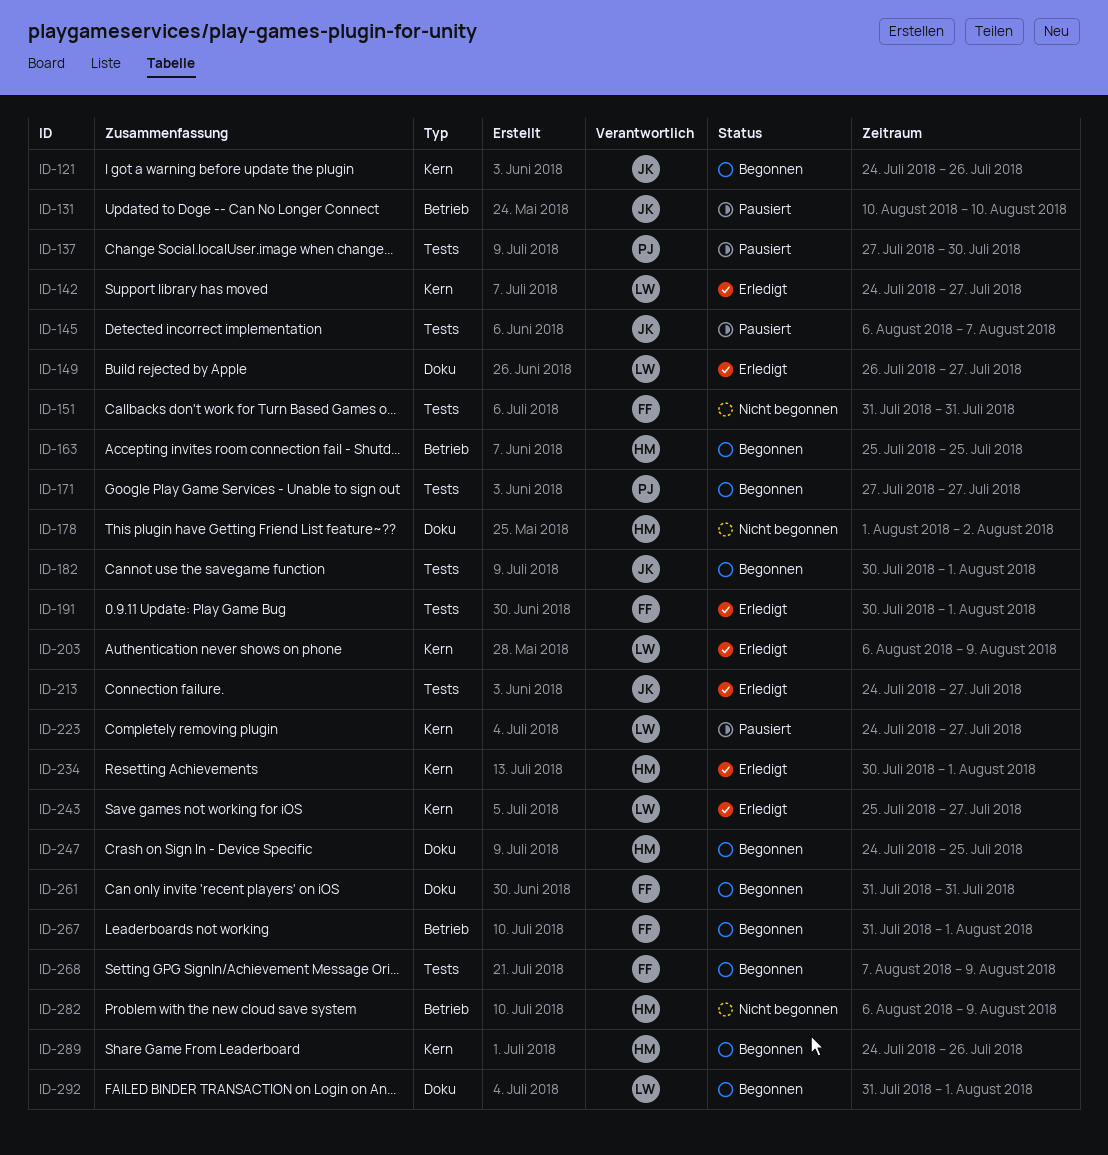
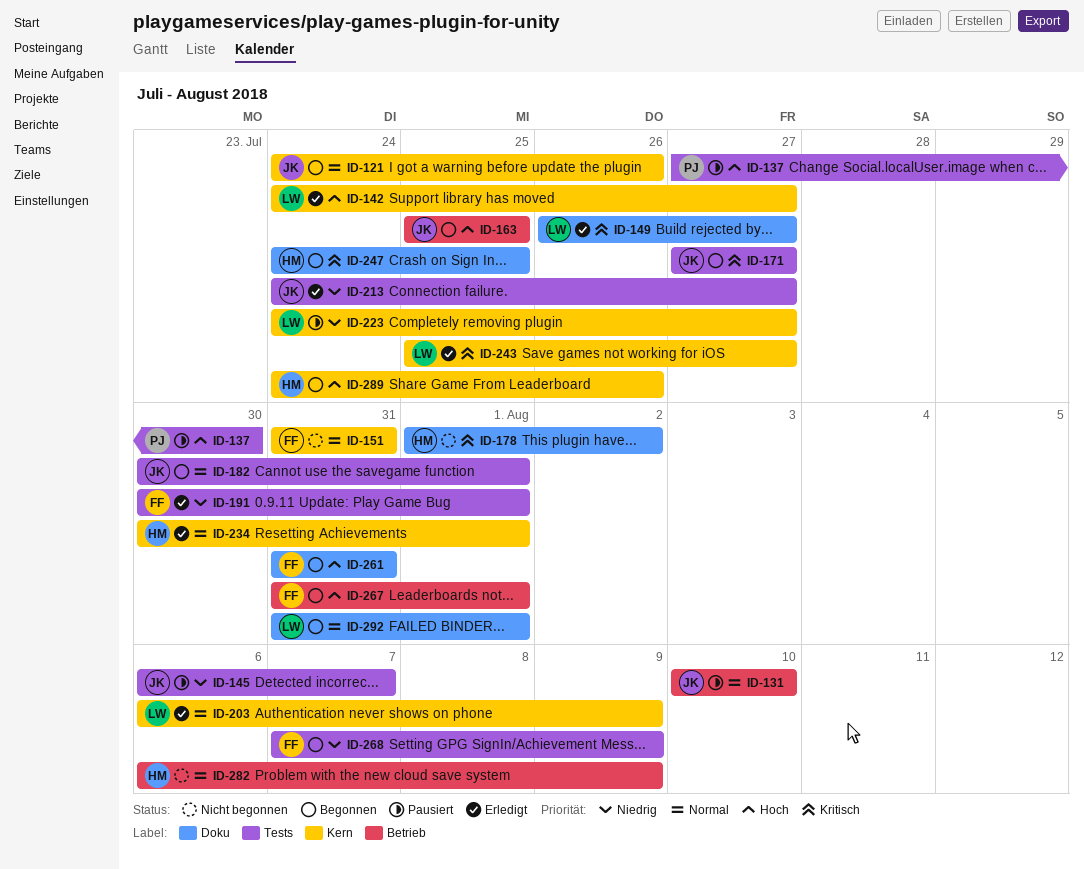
ID-151, label: Tests -> Kern
ID-163, owner: HM -> JK
ID-171, owner: PJ -> JK

